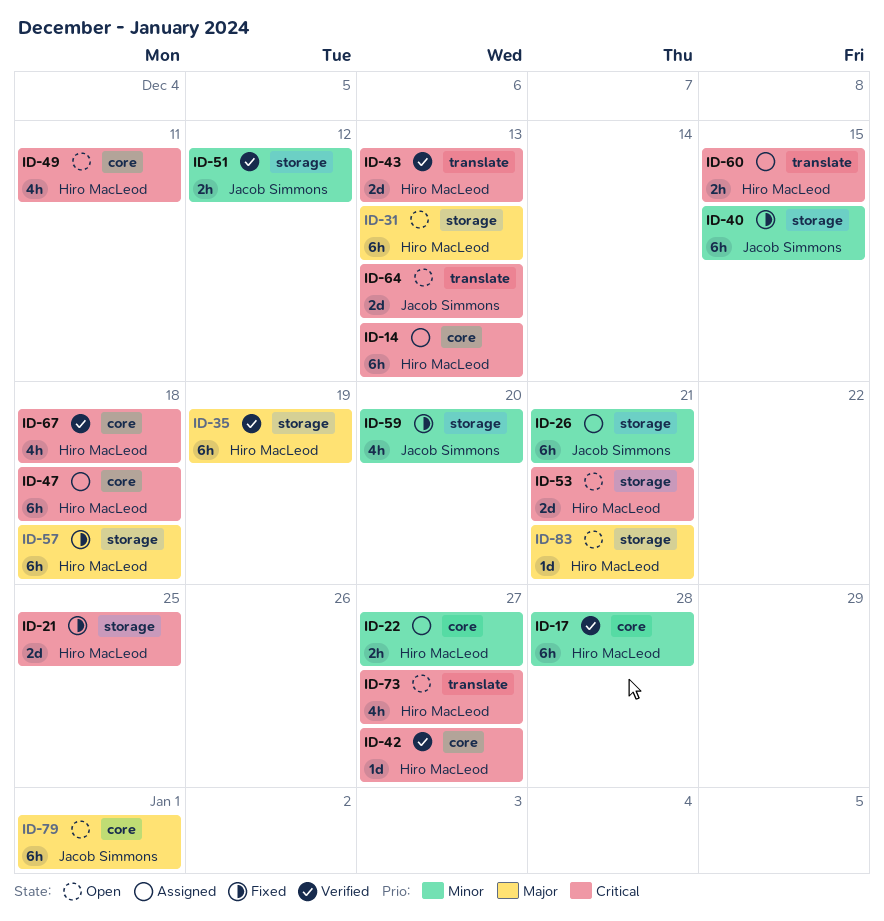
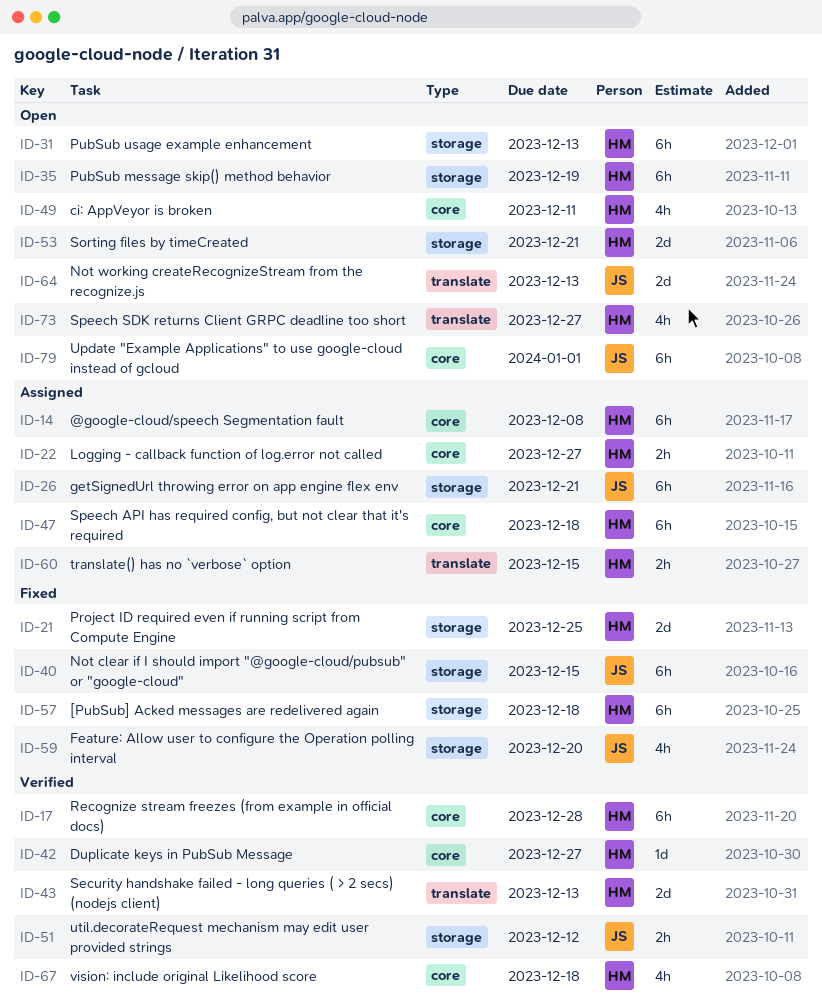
ID-14, due: Dec 13 -> Dec 8
ID-35, status: Verified -> Open
ID-83: present -> none

